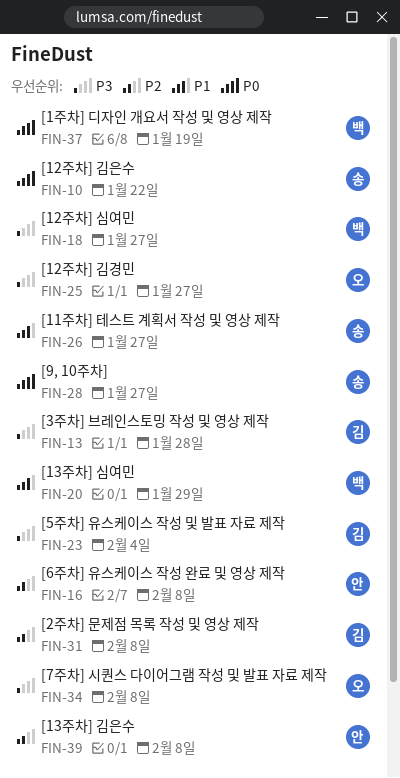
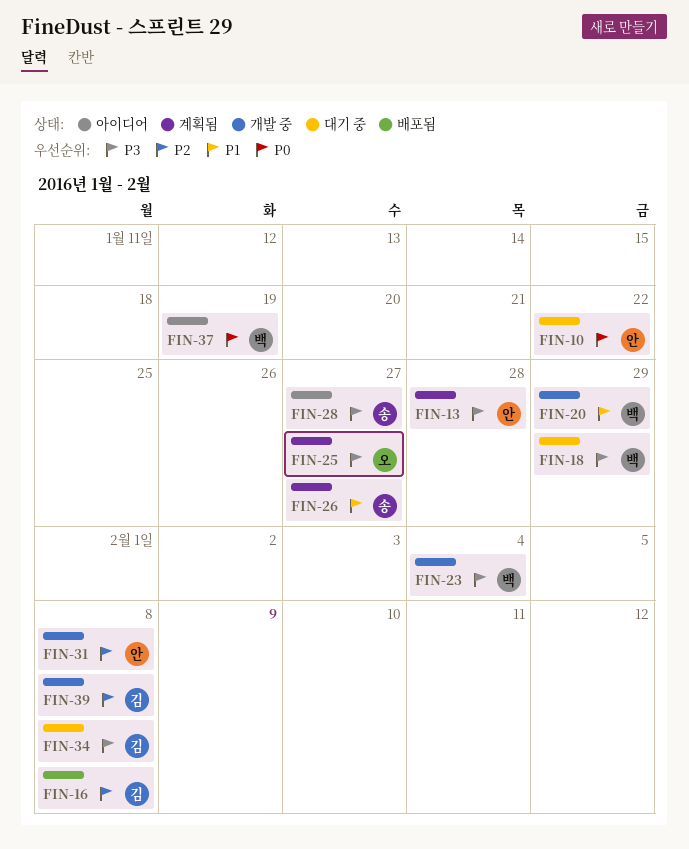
FIN-10, owner: 송 -> 안
FIN-13, owner: 김 -> 안
FIN-16, owner: 안 -> 김
FIN-18, due: Jan 27 -> Jan 29
FIN-23, owner: 김 -> 백
FIN-28, priority: P0 -> P3
FIN-31, owner: 김 -> 안
FIN-34, owner: 오 -> 김
FIN-39, owner: 안 -> 김

